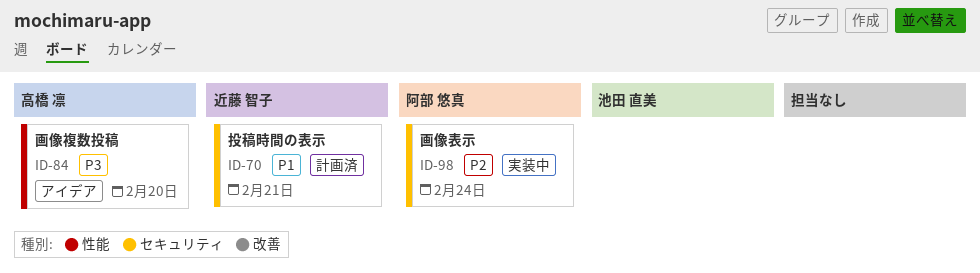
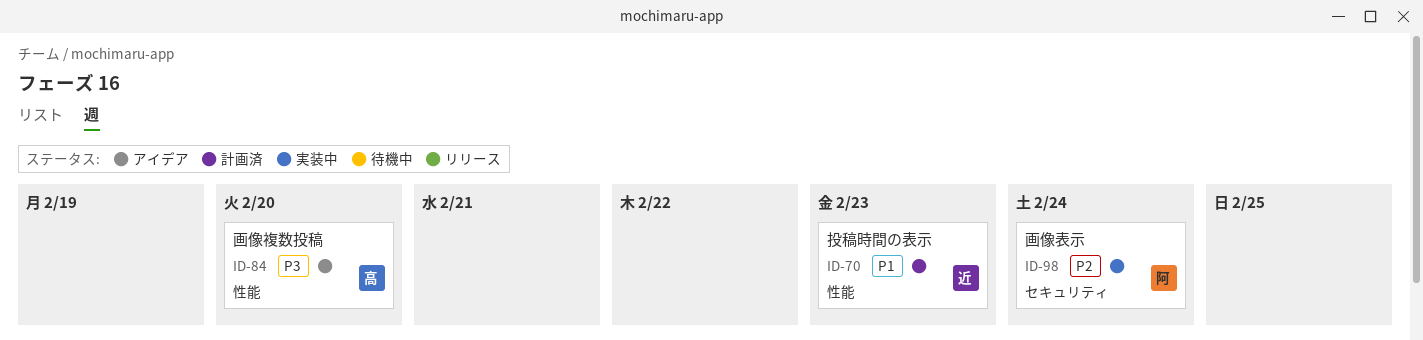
ID-70, label: セキュリティ -> 性能
ID-70, due: Feb 21 -> Feb 23

